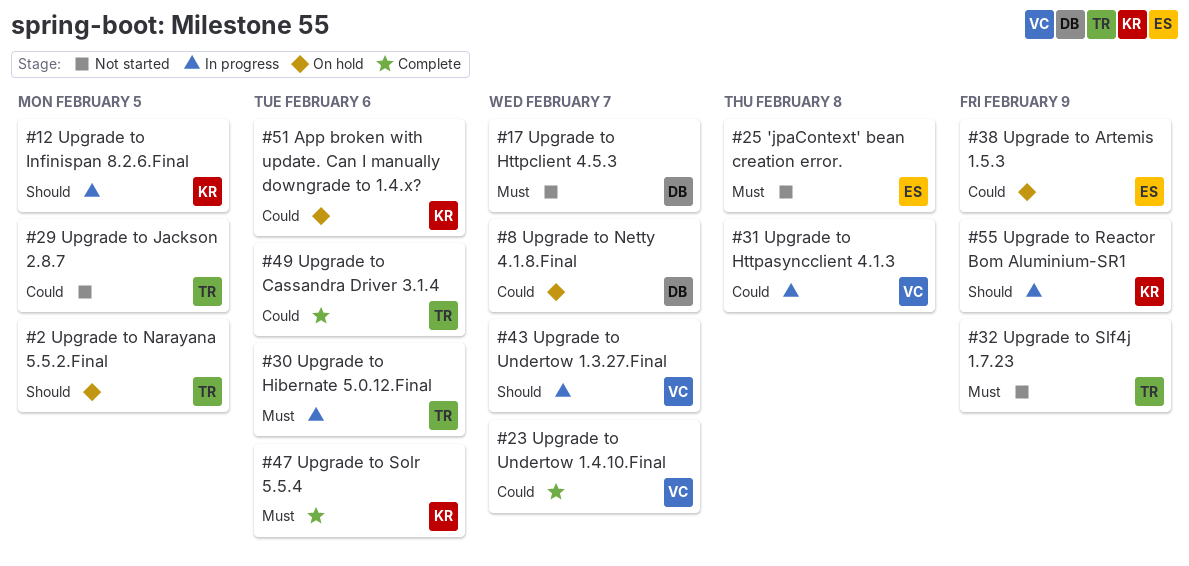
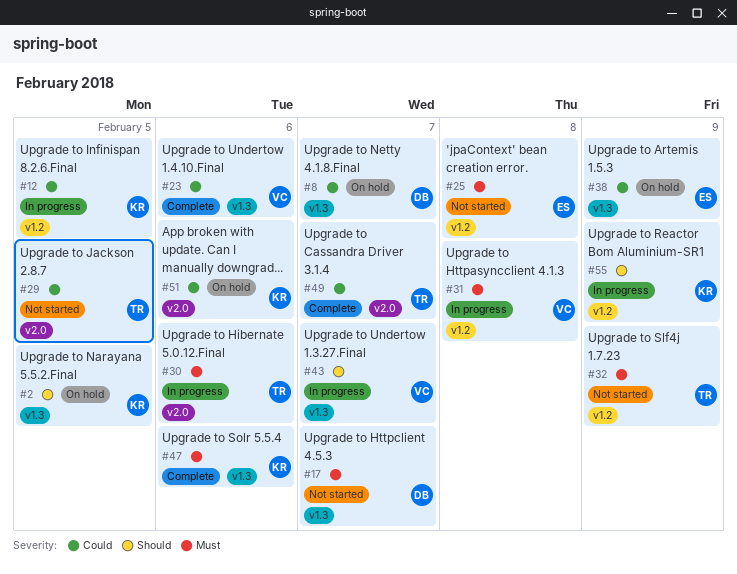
#2, owner: TR -> KR
#12, priority: Should -> Could
#23, due: Feb 7 -> Feb 6
#31, priority: Could -> Must
#49, due: Feb 6 -> Feb 7

